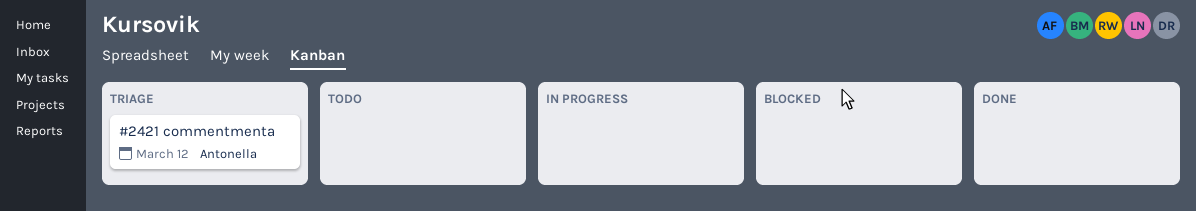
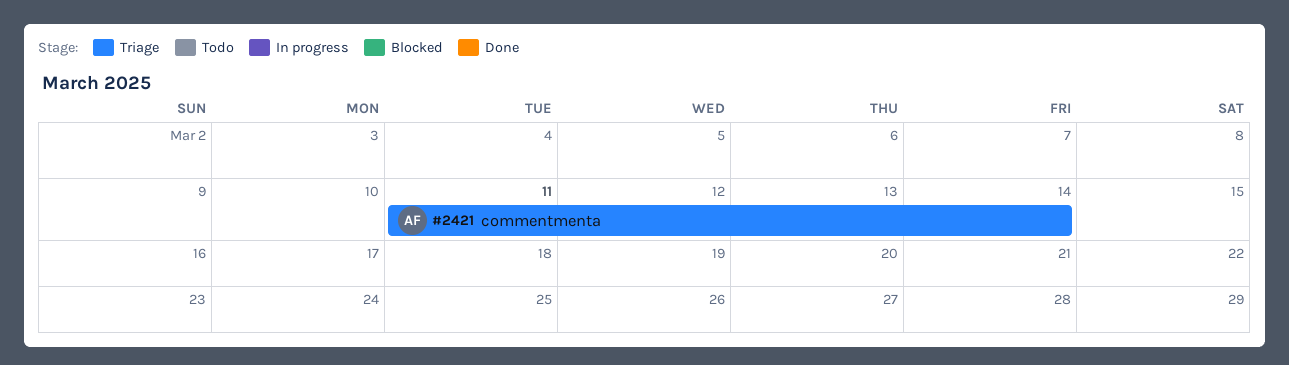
#2421, due: Mar 12 -> Mar 14

